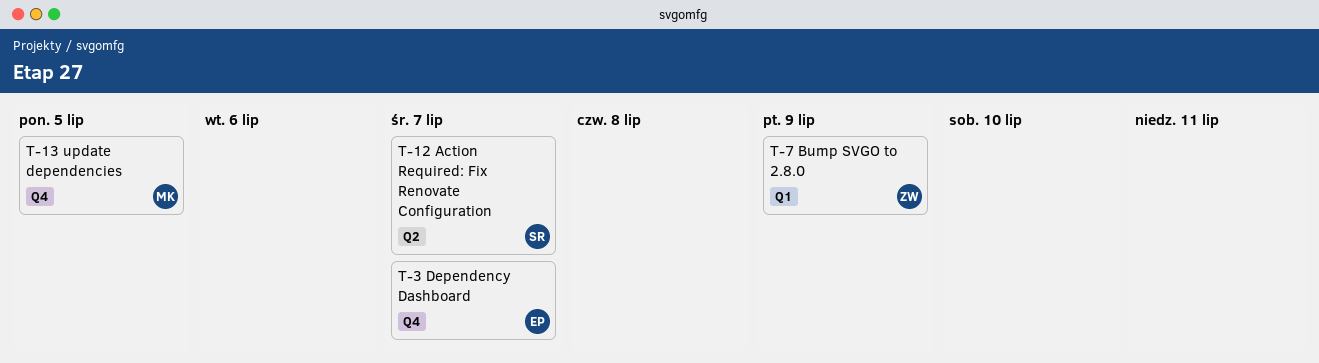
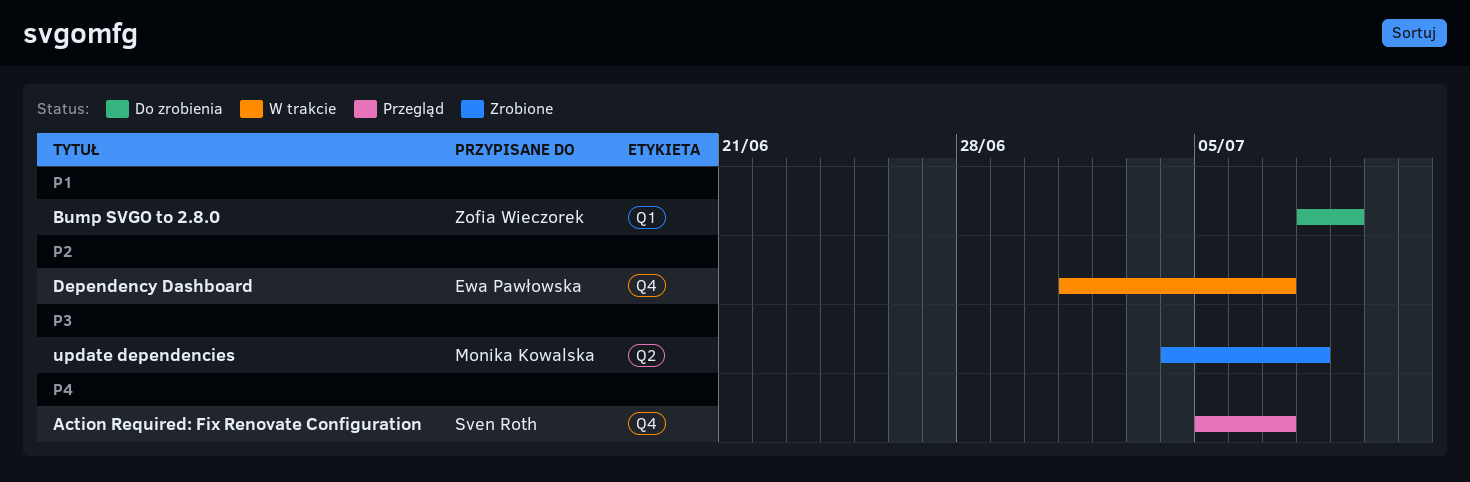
Action Required: Fix Renovate Configuration, label: Q2 -> Q4
update dependencies, label: Q4 -> Q2
update dependencies, due: Jul 5 -> Jul 8

